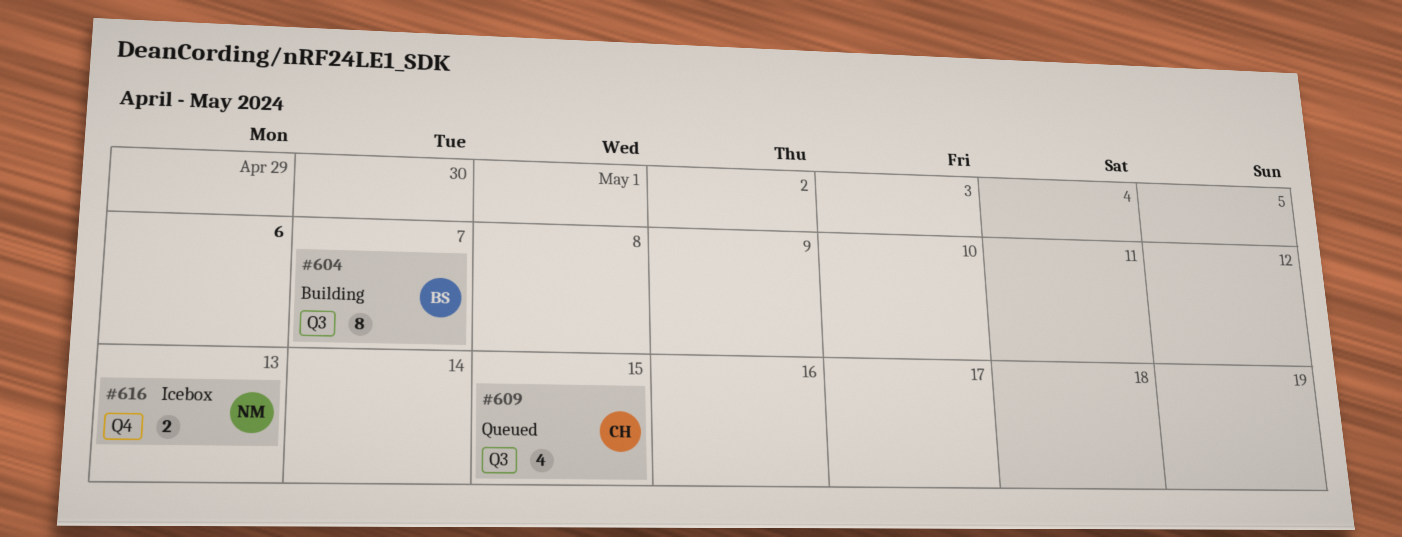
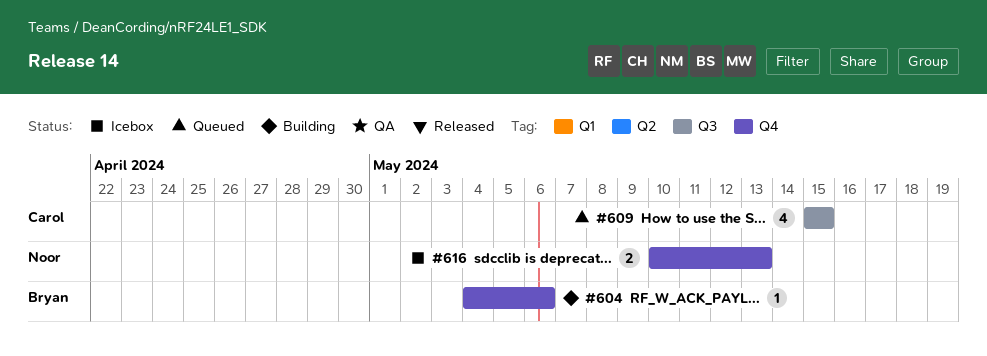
#604, label: Q3 -> Q4
#604, estimate: 8 -> 1
#604, due: May 7 -> May 6

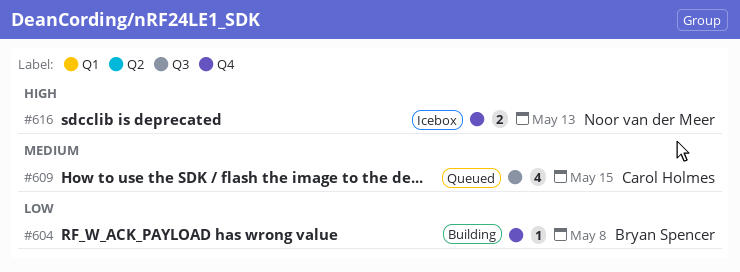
#604, due: May 6 -> May 8

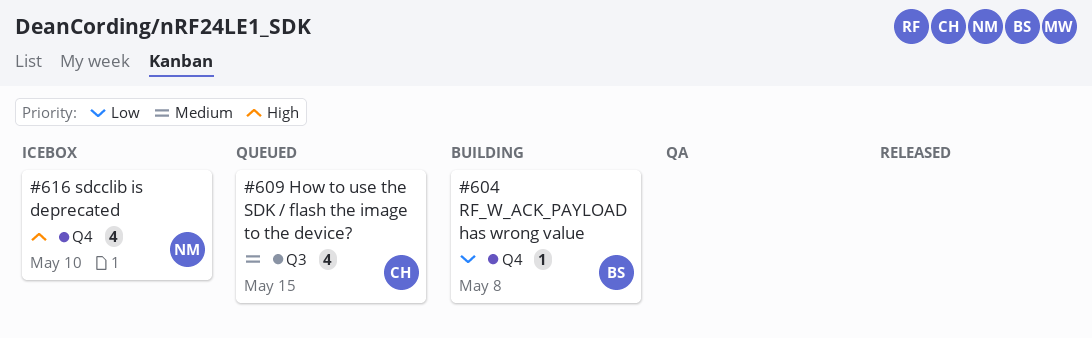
#616, estimate: 2 -> 4
#616, due: May 13 -> May 10

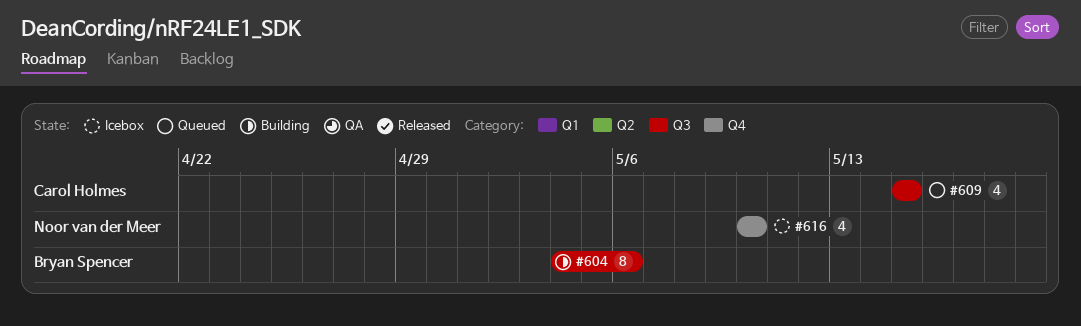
#604, label: Q4 -> Q3
#604, estimate: 1 -> 8
#604, due: May 8 -> May 6

